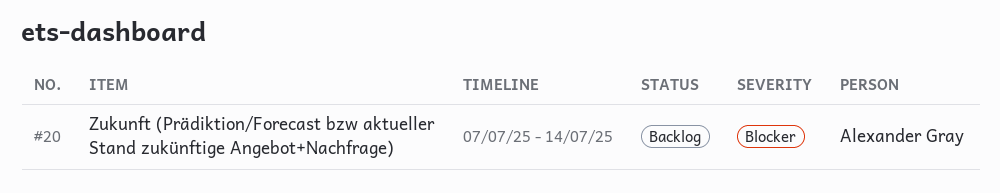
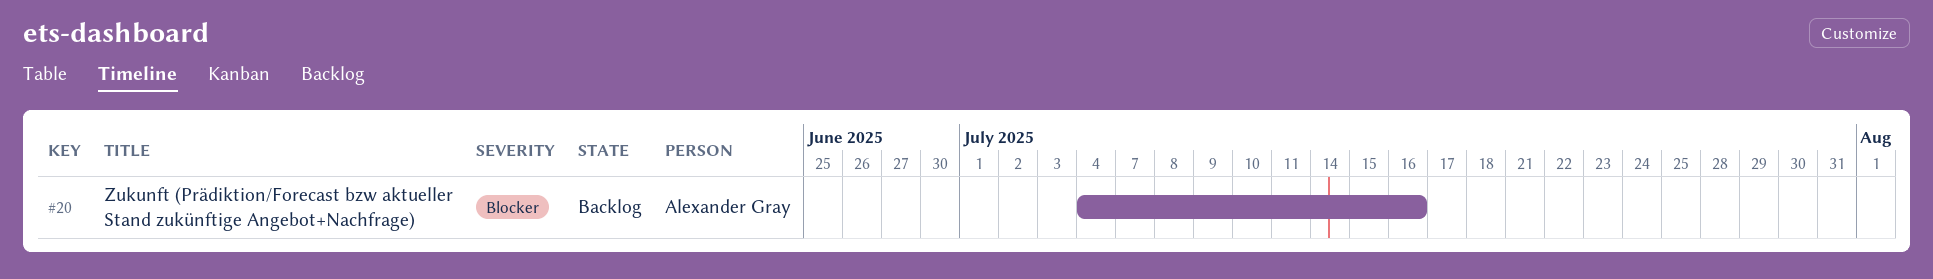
#20, start: Jul 7 -> Jul 4
#20, due: Jul 14 -> Jul 16

